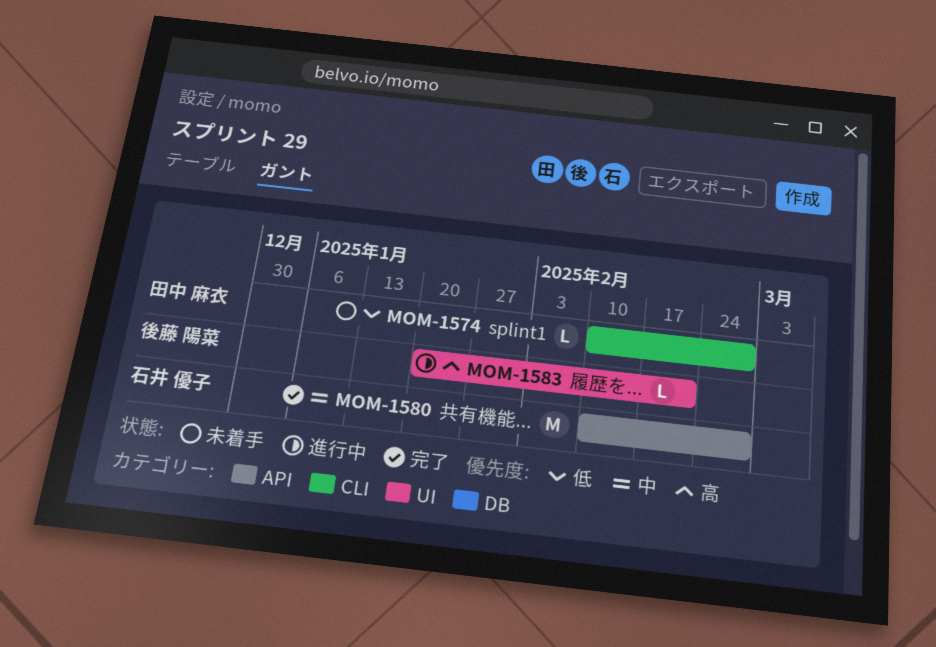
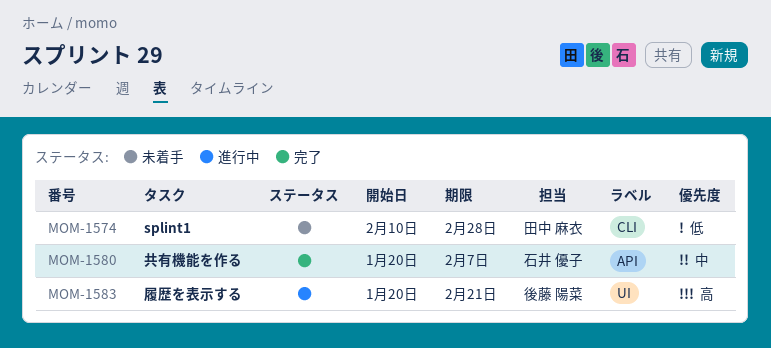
MOM-1580, start: Feb 10 -> Jan 20
MOM-1580, due: Feb 28 -> Feb 7

